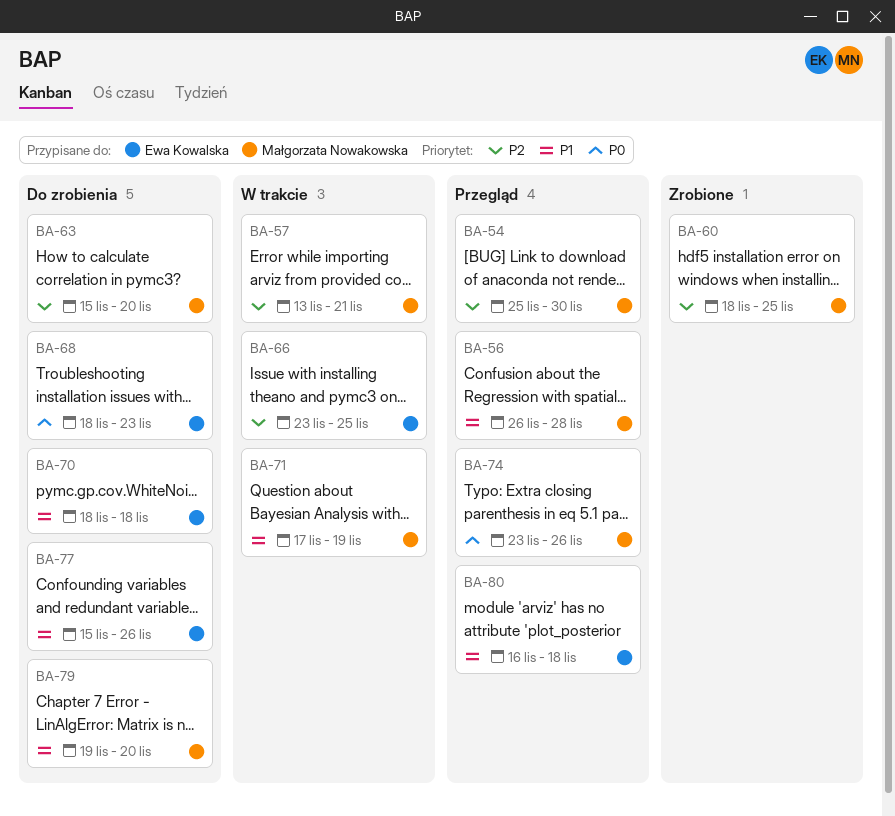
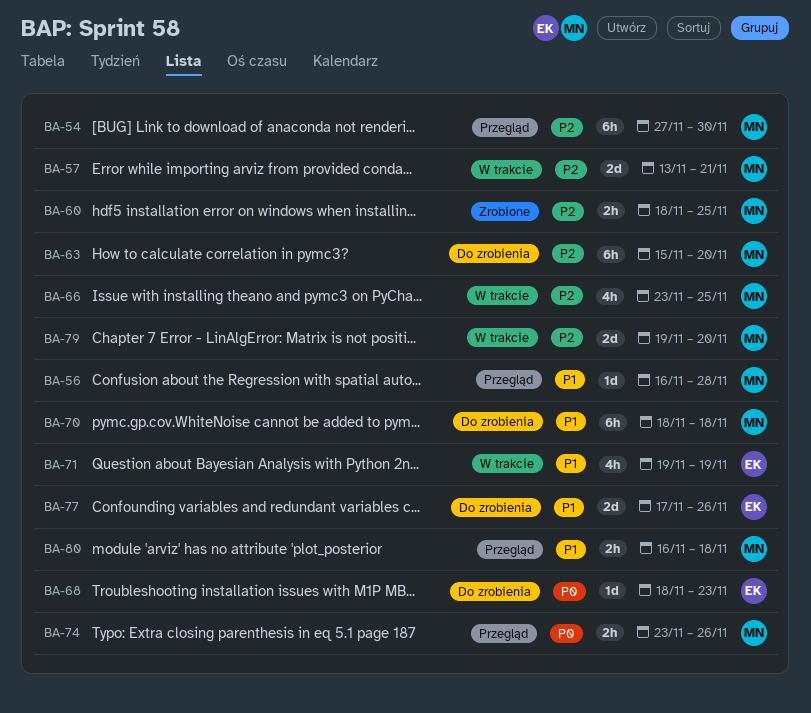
BA-54, start: Nov 25 -> Nov 27
BA-56, start: Nov 26 -> Nov 16
BA-66, owner: Ewa Kowalska -> Małgorzata Nowakowska
BA-70, owner: Ewa Kowalska -> Małgorzata Nowakowska
BA-71, owner: Małgorzata Nowakowska -> Ewa Kowalska
BA-71, start: Nov 17 -> Nov 19
BA-77, start: Nov 15 -> Nov 17
BA-79, status: Do zrobienia -> W trakcie
BA-79, priority: P1 -> P2
BA-80, owner: Ewa Kowalska -> Małgorzata Nowakowska

